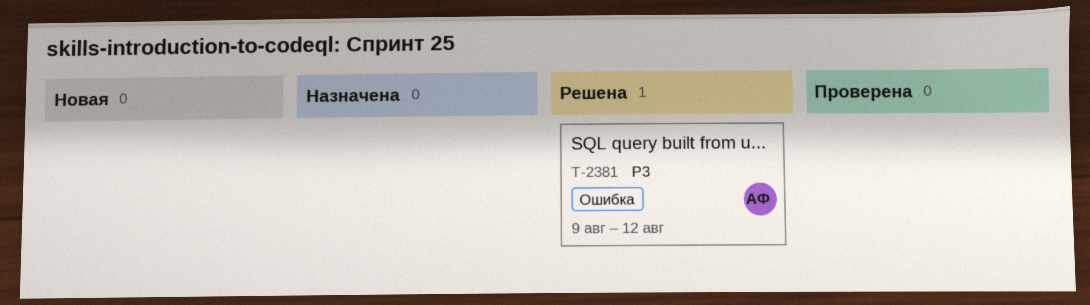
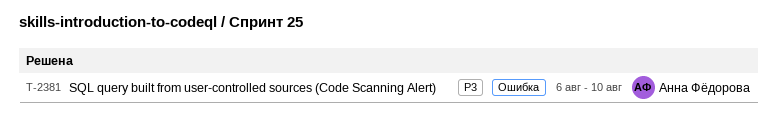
T-2381, start: Aug 9 -> Aug 6
T-2381, due: Aug 12 -> Aug 10

